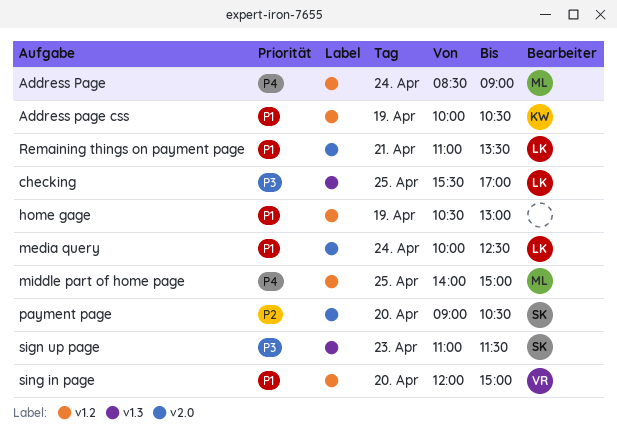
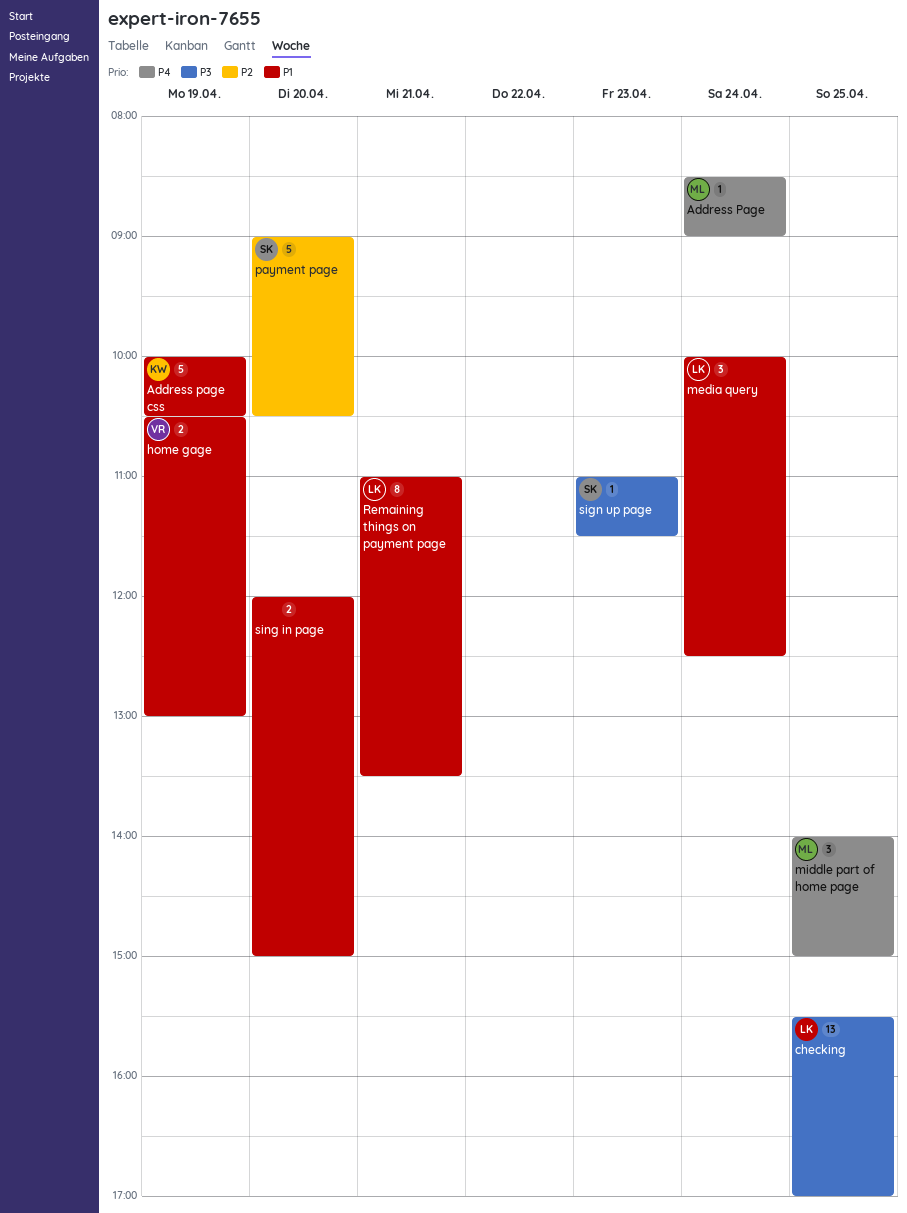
home gage, owner: none -> VR
sing in page, owner: VR -> none

